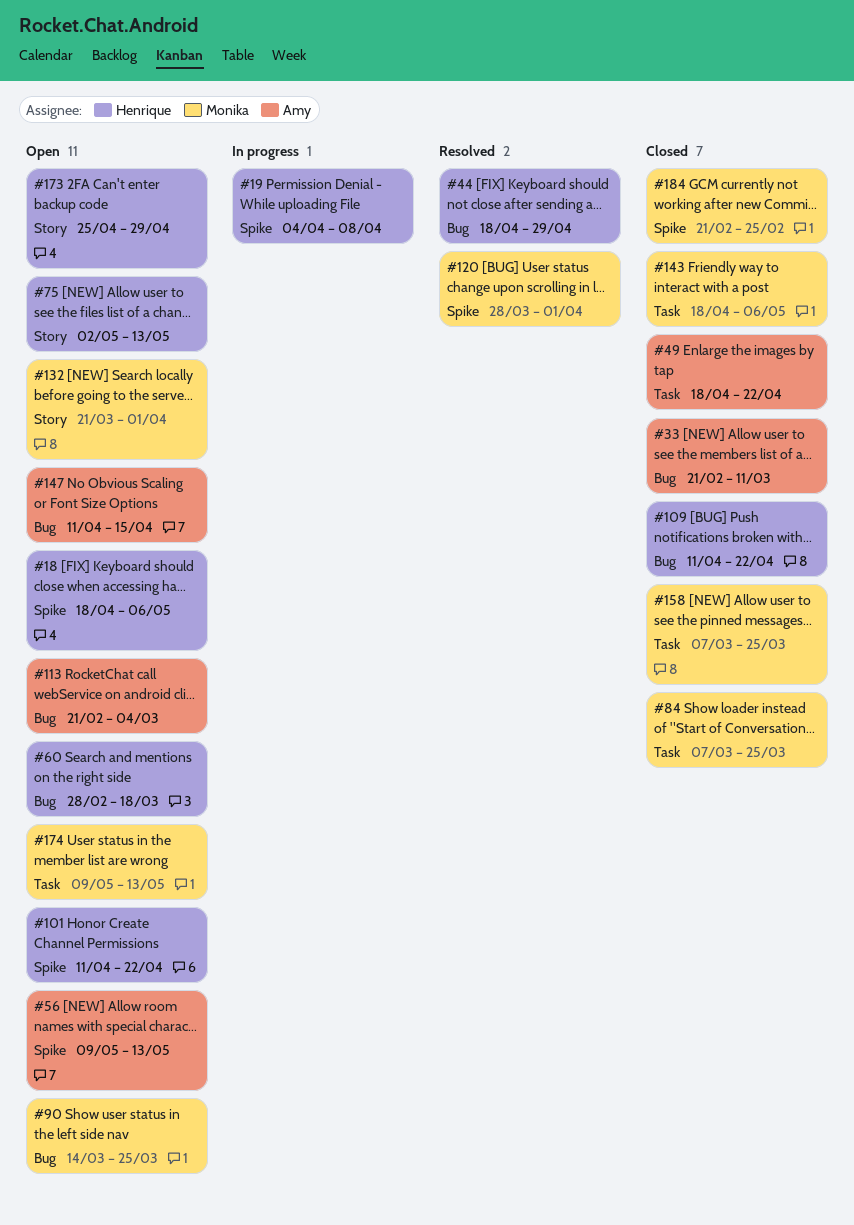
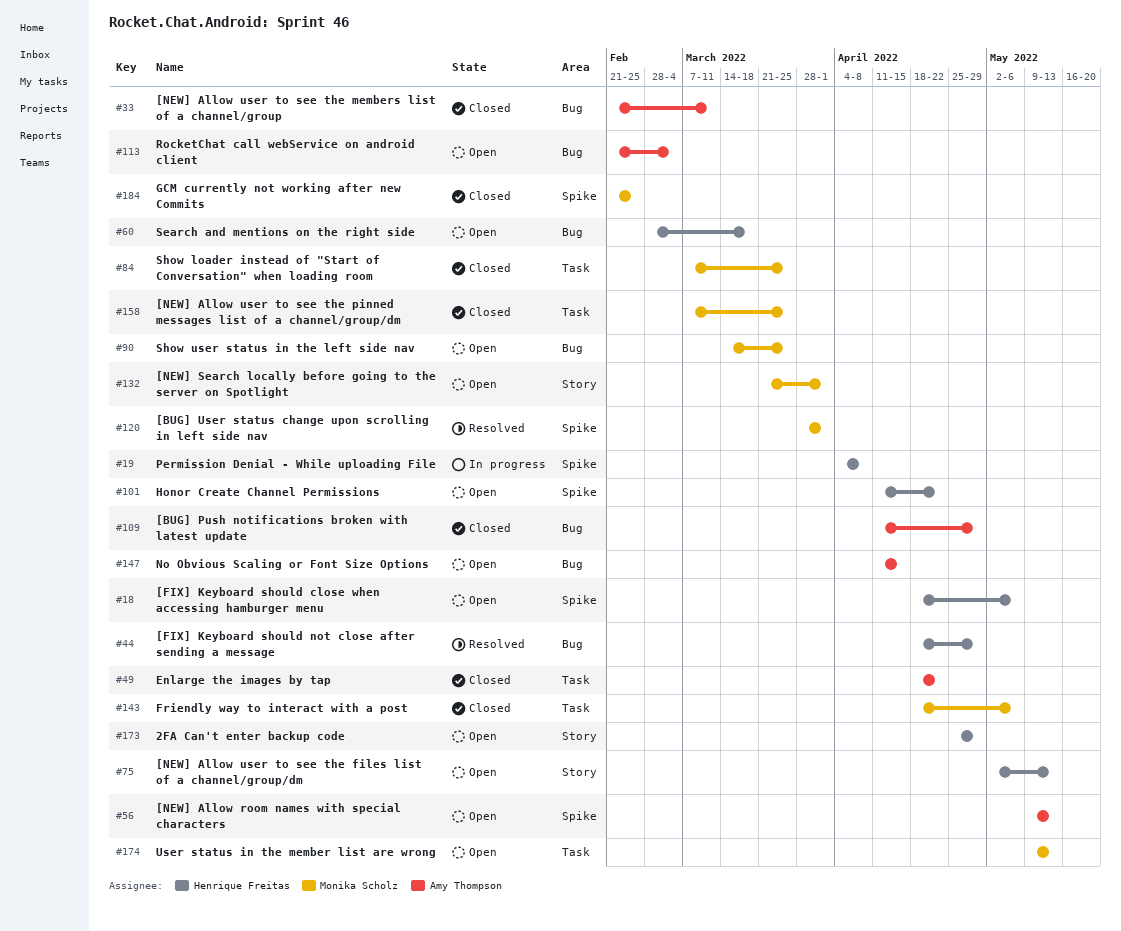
#109, owner: Henrique Freitas -> Amy Thompson
#109, due: Apr 22 -> Apr 29

